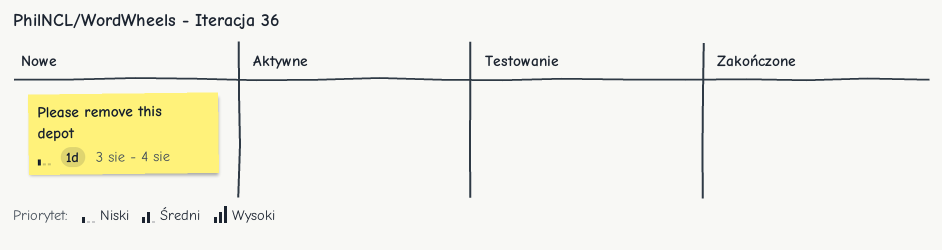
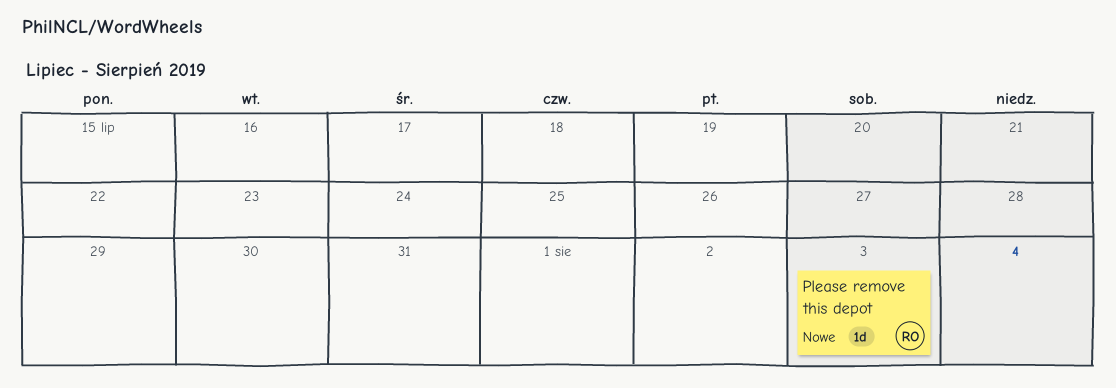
Please remove this depot, due: Aug 4 -> Aug 3

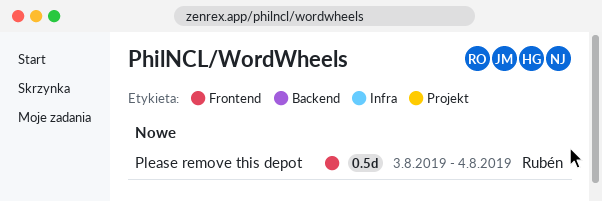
Please remove this depot, estimate: 1d -> 0.5d
Please remove this depot, due: Aug 3 -> Aug 4

